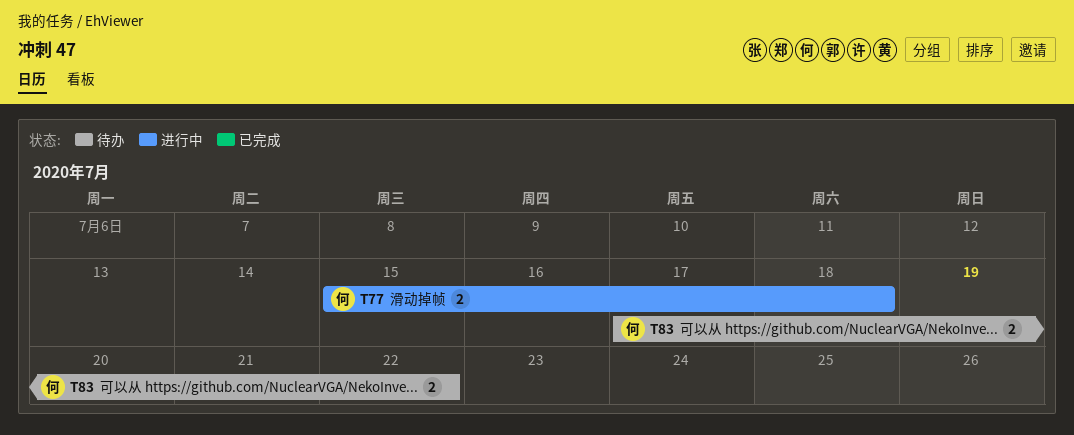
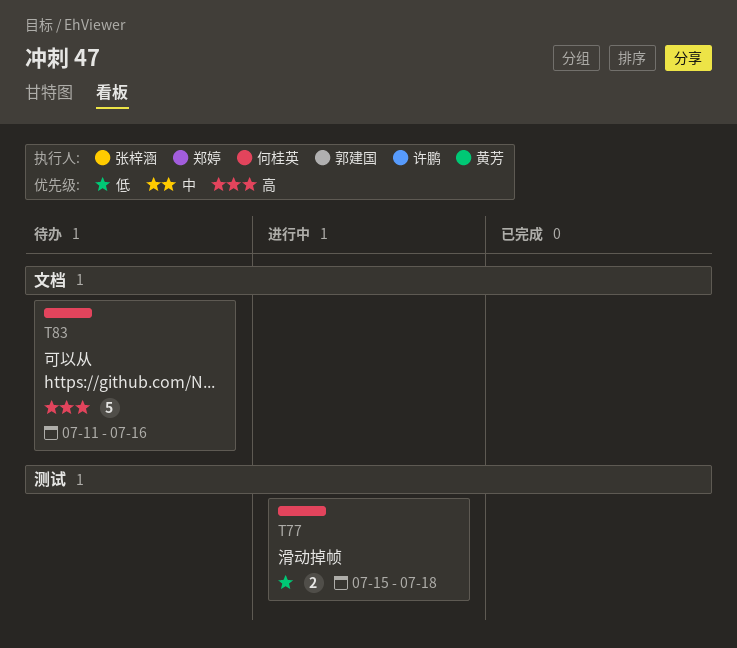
T83, estimate: 2 -> 5
T83, start: Jul 17 -> Jul 11
T83, due: Jul 22 -> Jul 16

